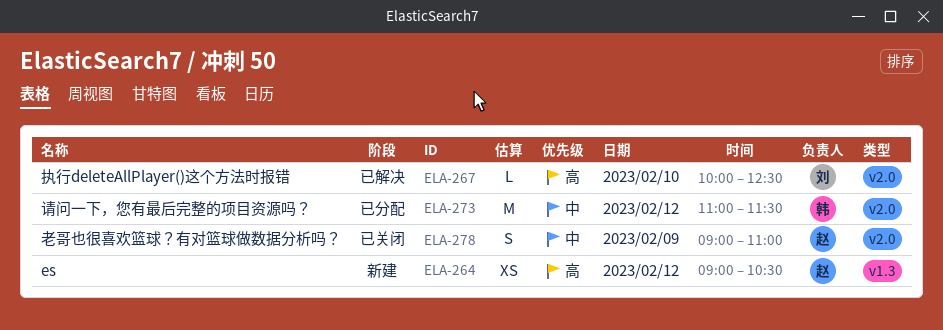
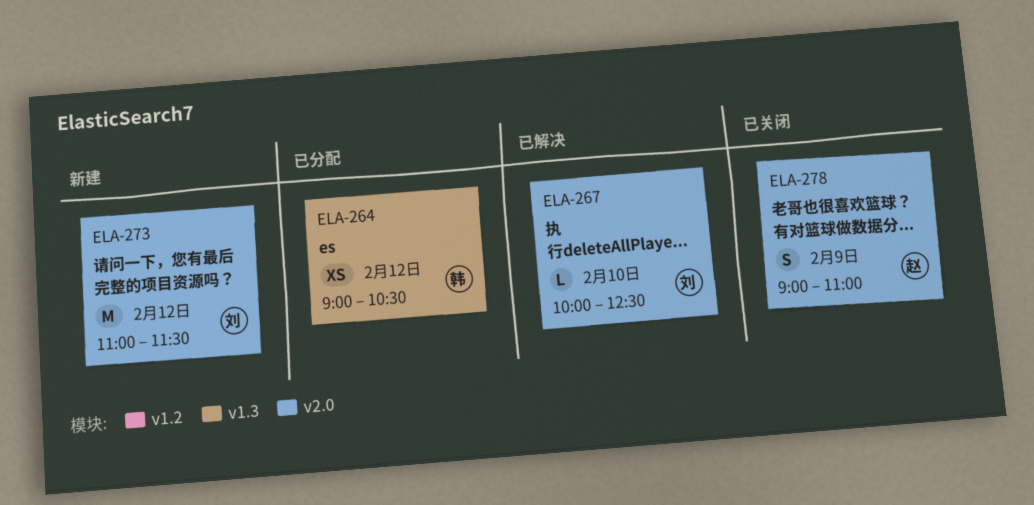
ELA-264, status: 新建 -> 已分配
ELA-264, owner: 赵 -> 韩
ELA-273, status: 已分配 -> 新建
ELA-273, owner: 韩 -> 刘

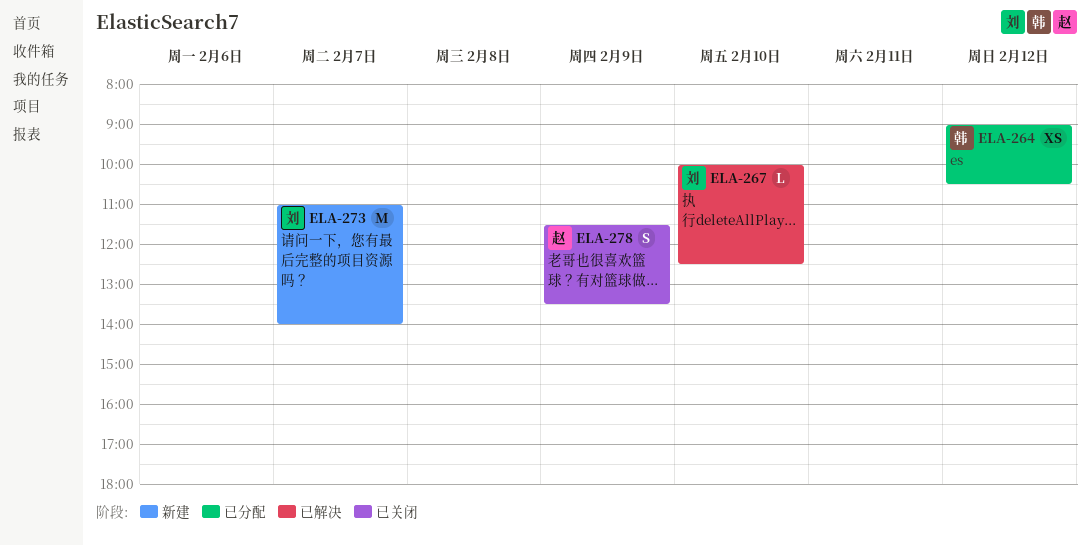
ELA-273, day: Feb 12 -> Feb 7
ELA-273, ends: 11:30 -> 14:00
ELA-278, begins: 09:00 -> 11:30
ELA-278, ends: 11:00 -> 13:30

